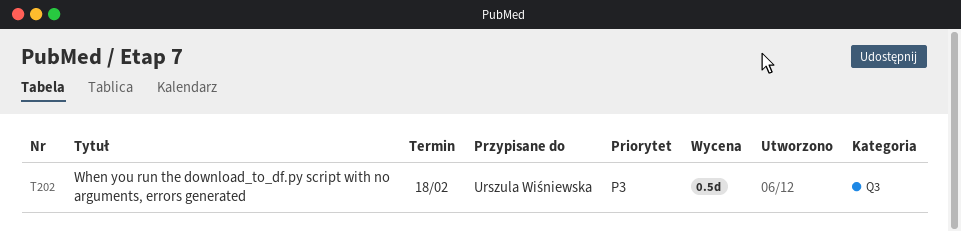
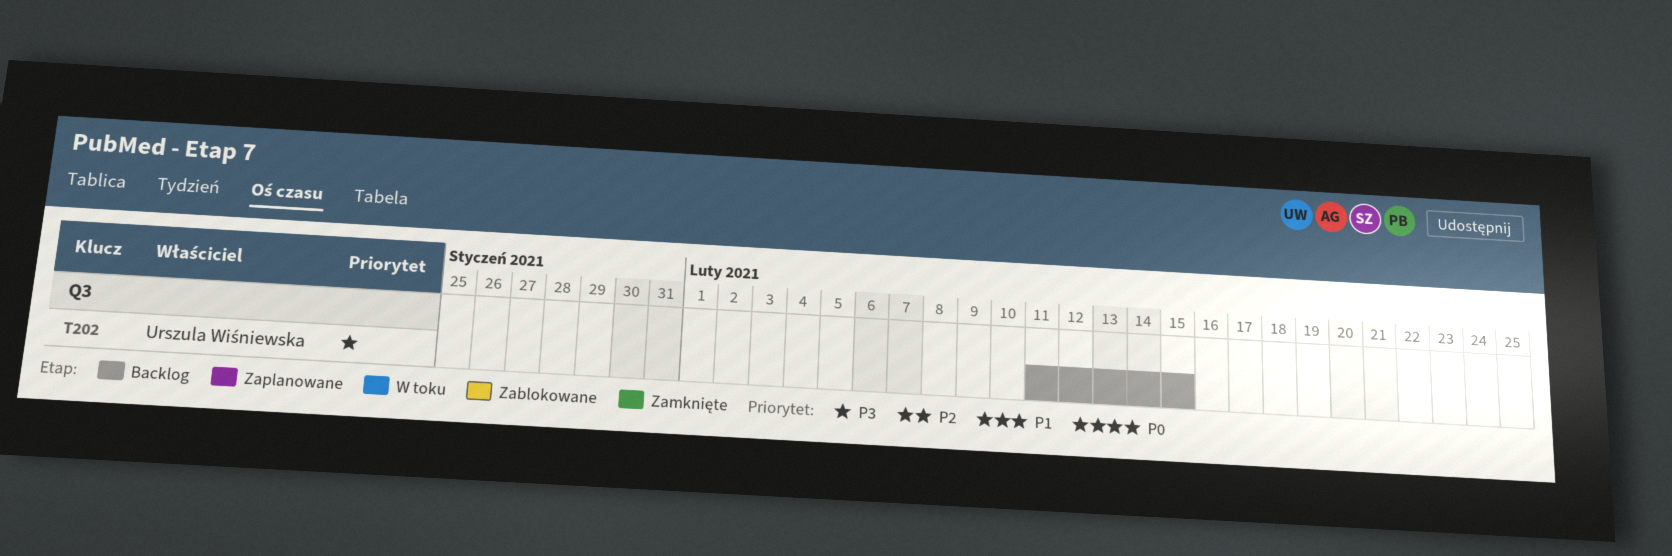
T202, due: Feb 18 -> Feb 15

